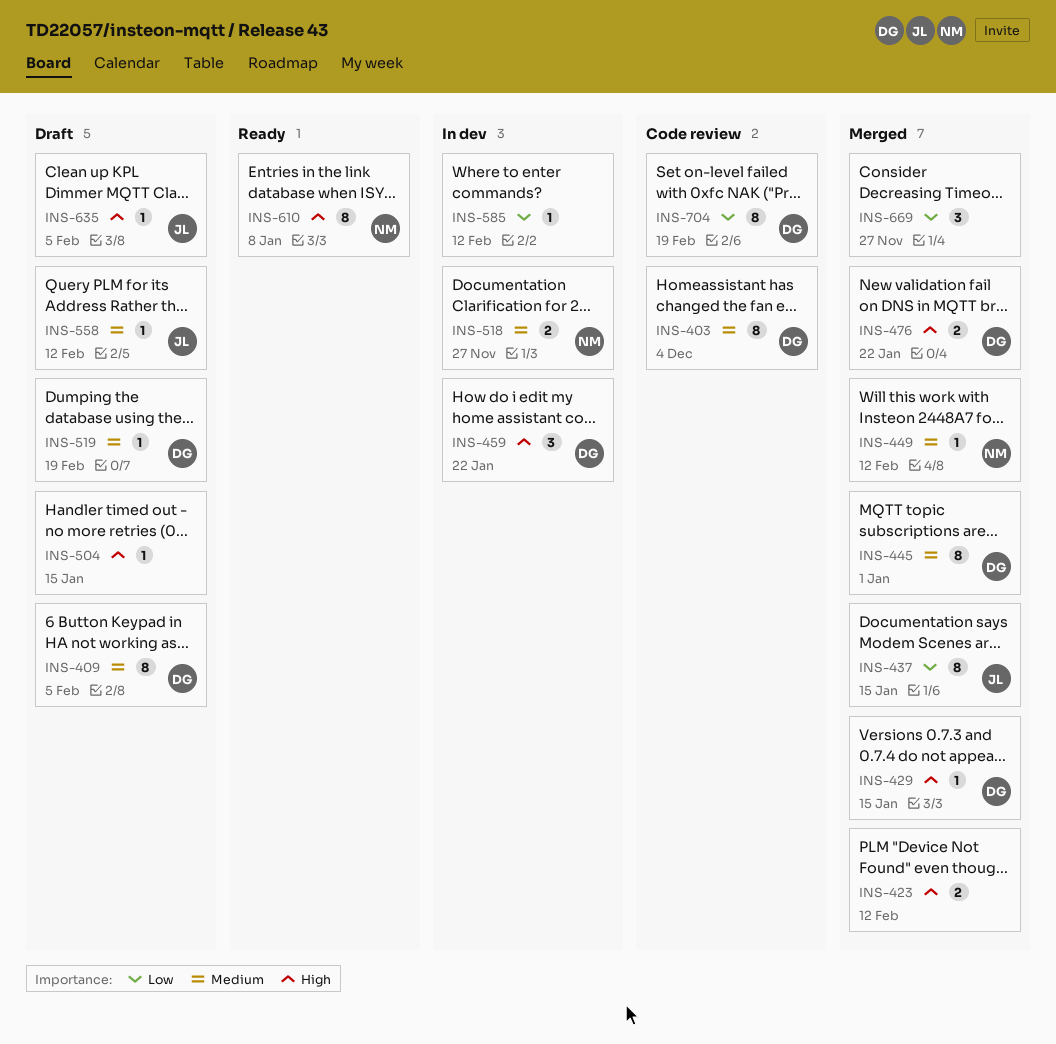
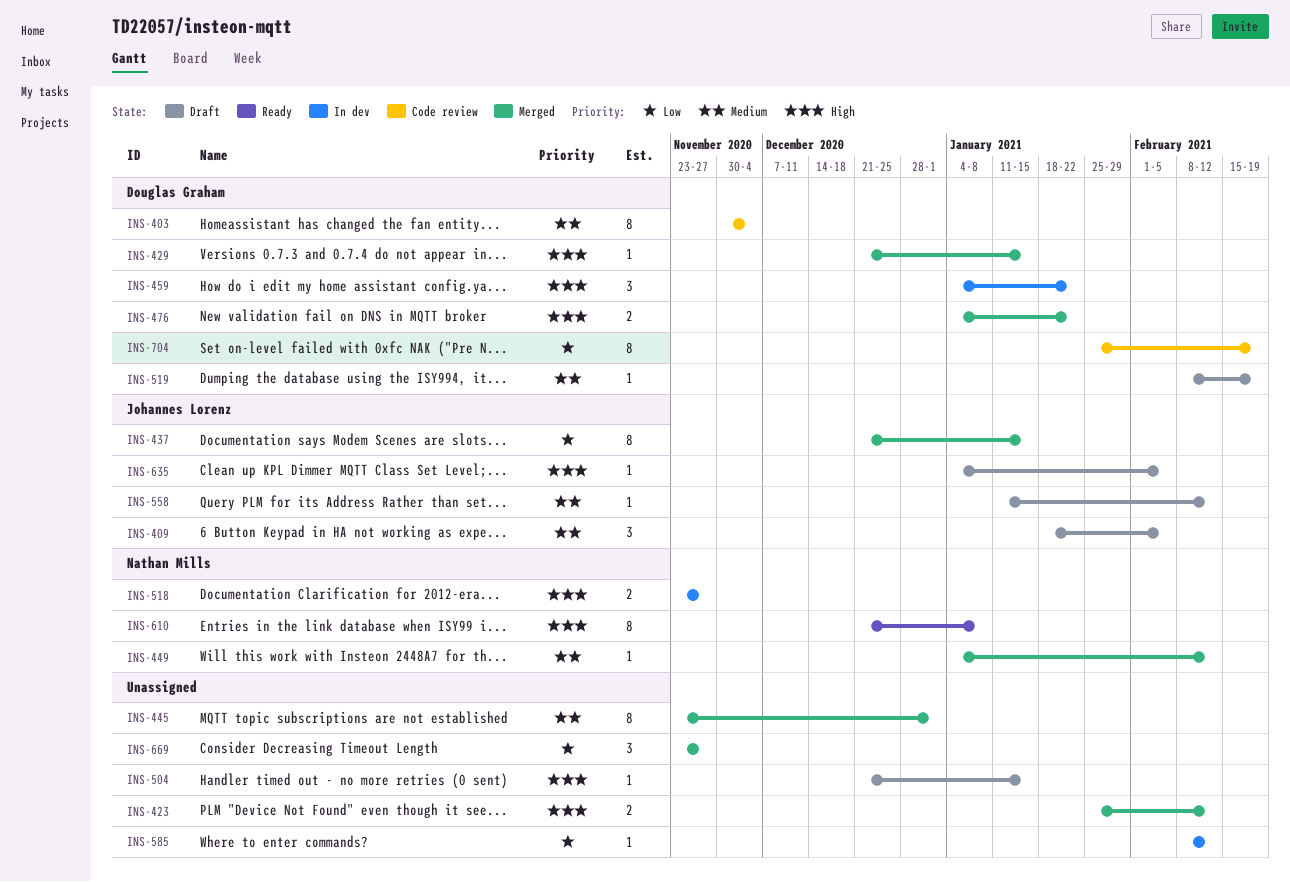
INS-409, owner: Douglas Graham -> Johannes Lorenz
INS-409, estimate: 8 -> 3
INS-445, owner: Douglas Graham -> none
INS-518, priority: Medium -> High

